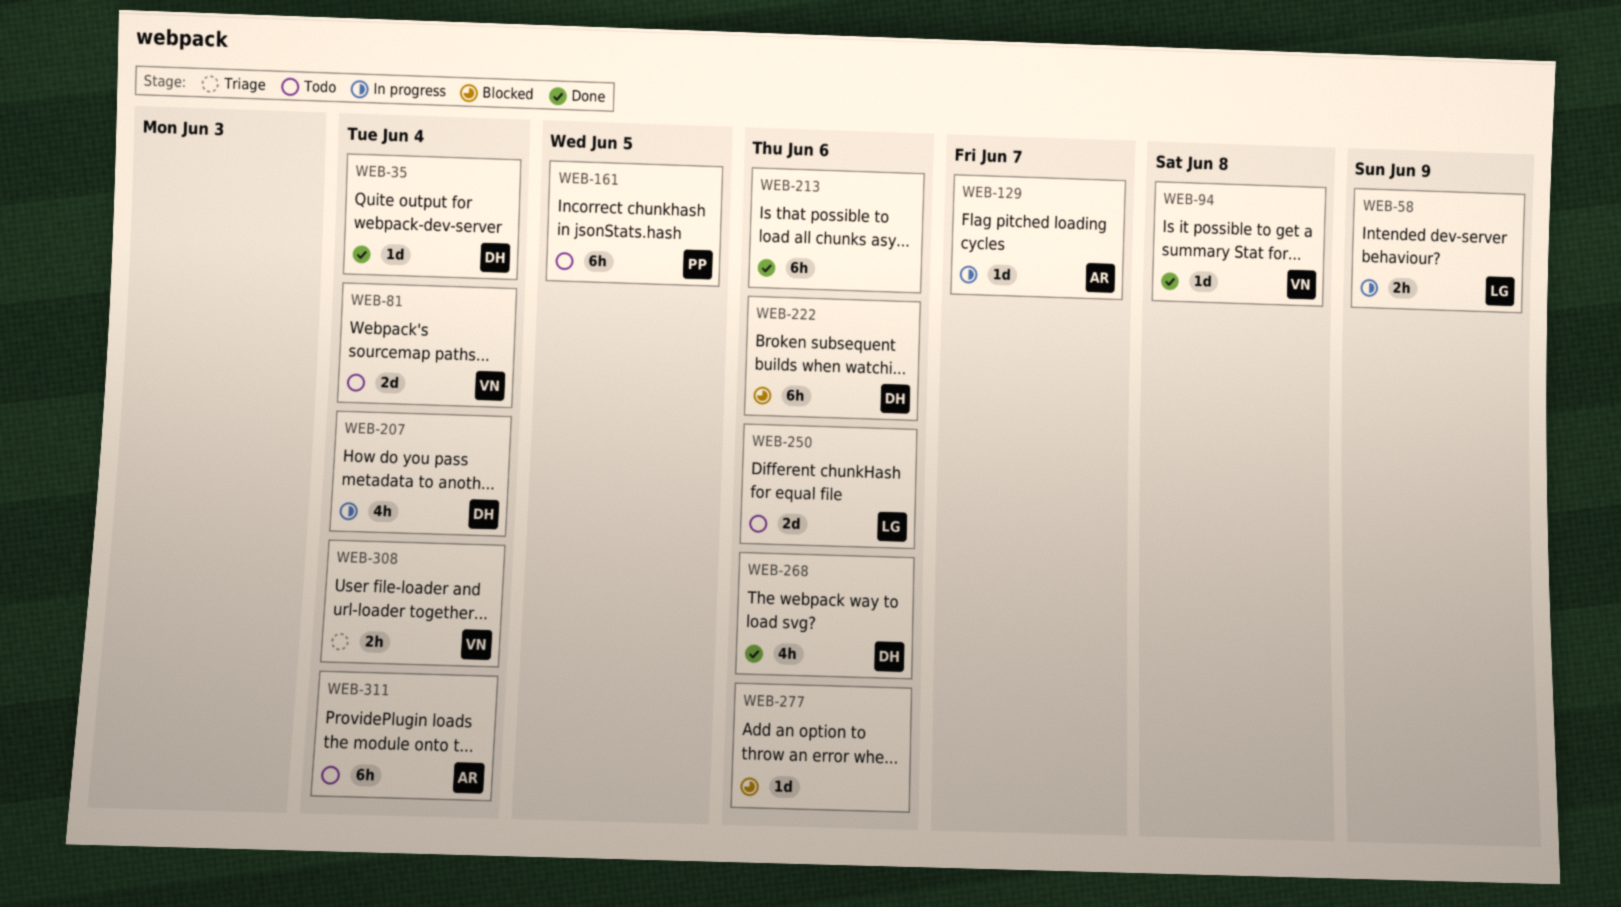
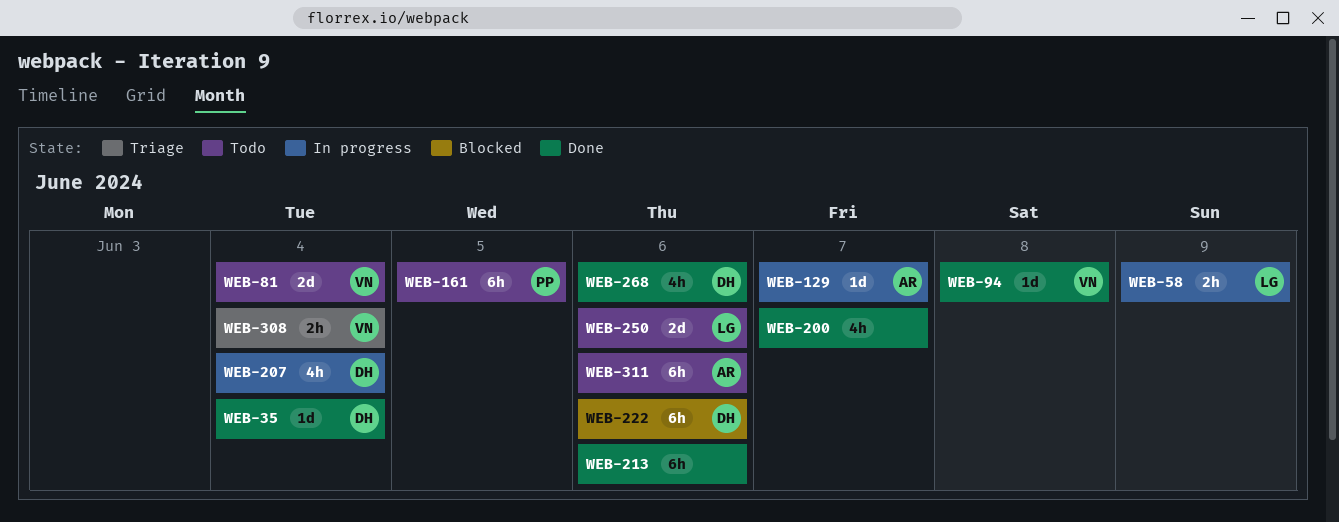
WEB-200: none -> present
WEB-277: present -> none
WEB-311, due: Jun 4 -> Jun 6

